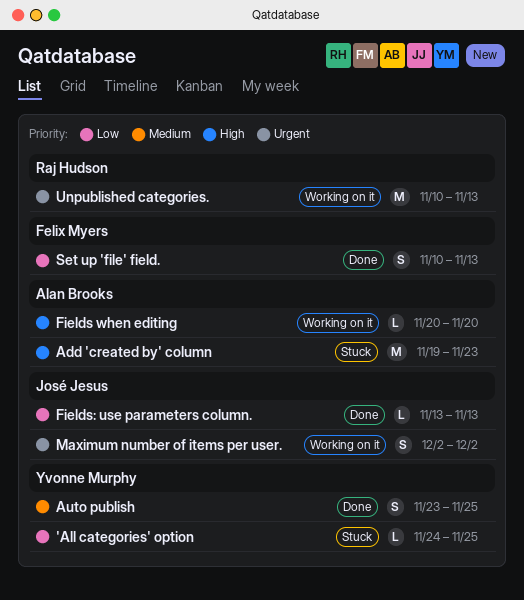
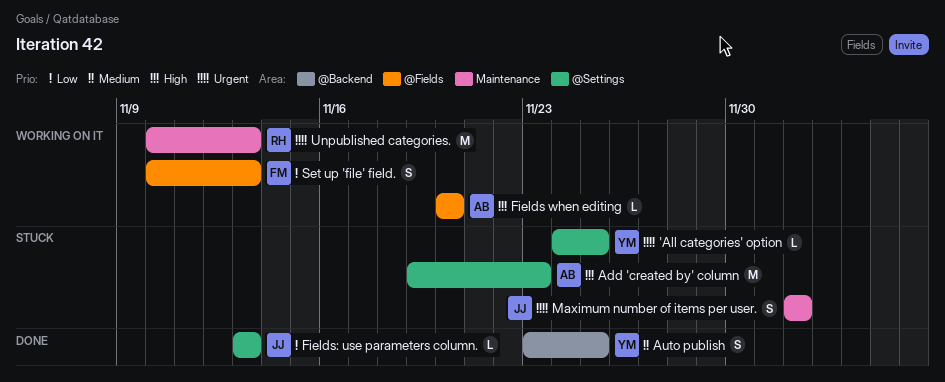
'All categories' option, priority: Low -> Urgent
Maximum number of items per user., status: Working on it -> Stuck
Set up 'file' field., status: Done -> Working on it

